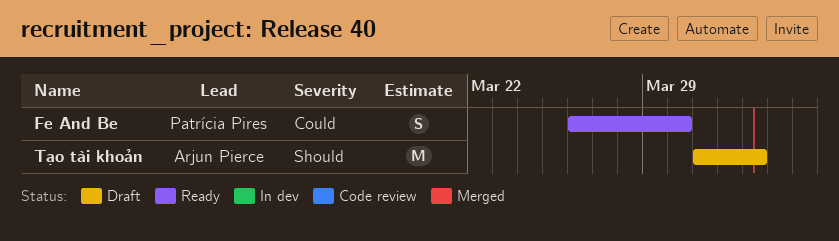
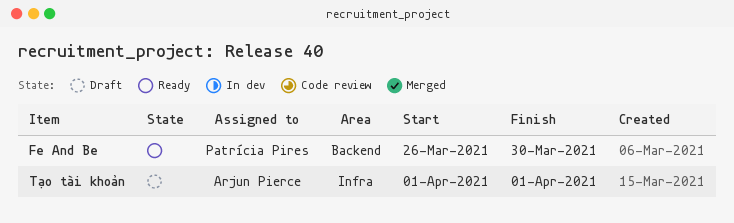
Tạo tài khoản, start: Mar 31 -> Apr 1
Tạo tài khoản, due: Apr 2 -> Apr 1

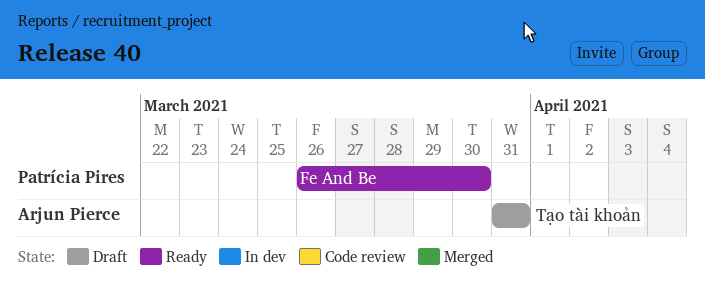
Tạo tài khoản, start: Apr 1 -> Mar 31
Tạo tài khoản, due: Apr 1 -> Mar 31

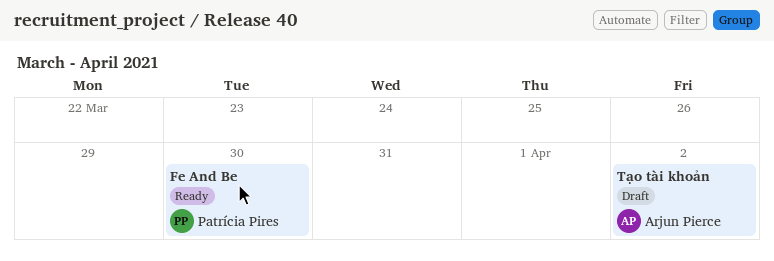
Tạo tài khoản, due: Mar 31 -> Apr 2

